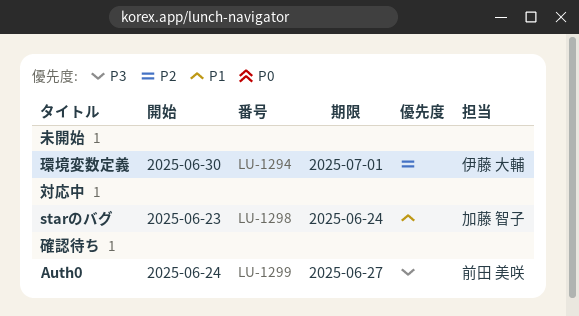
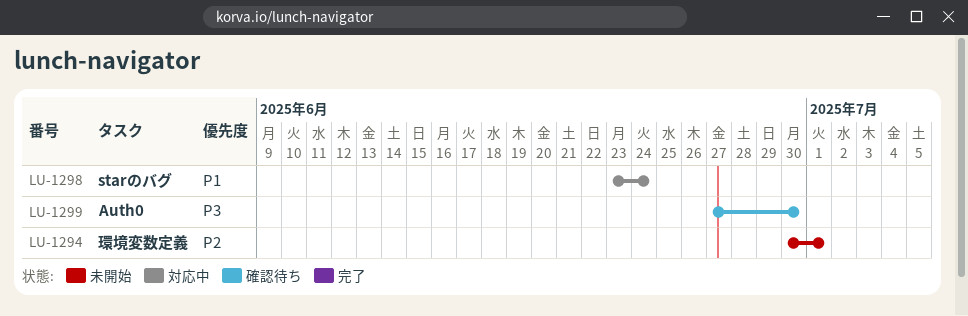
LU-1299, start: Jun 24 -> Jun 27
LU-1299, due: Jun 27 -> Jun 30

